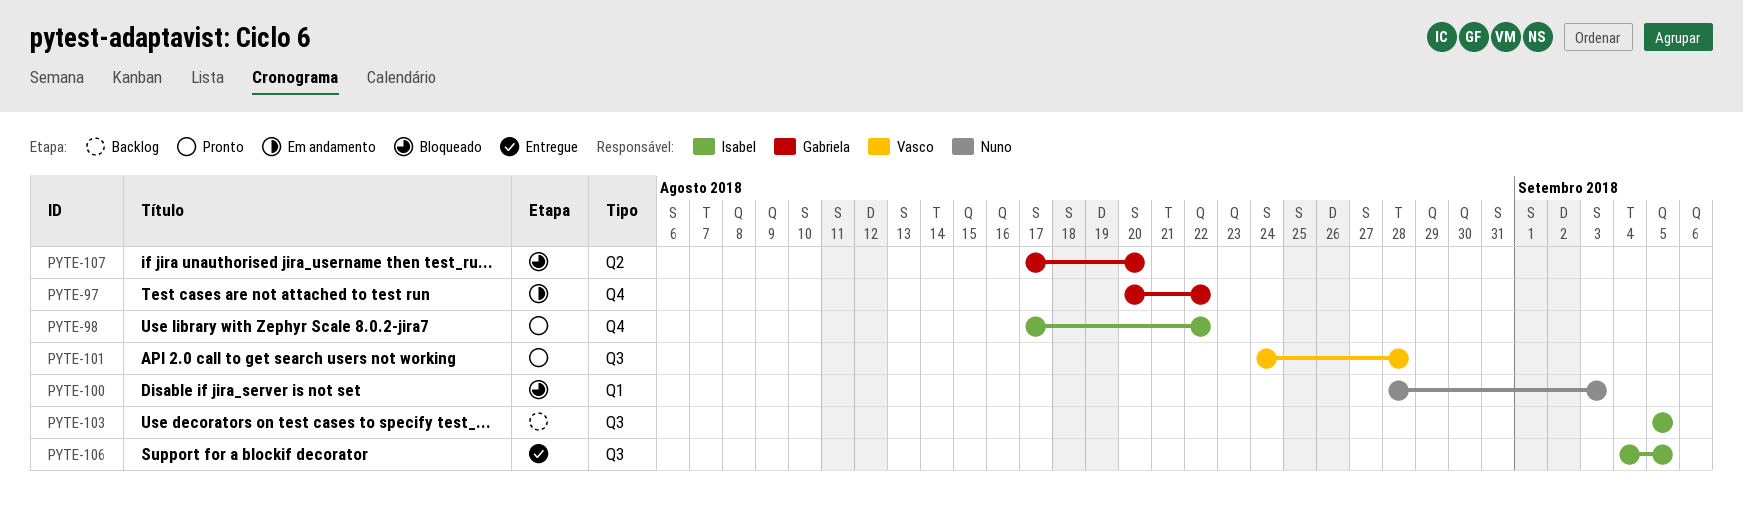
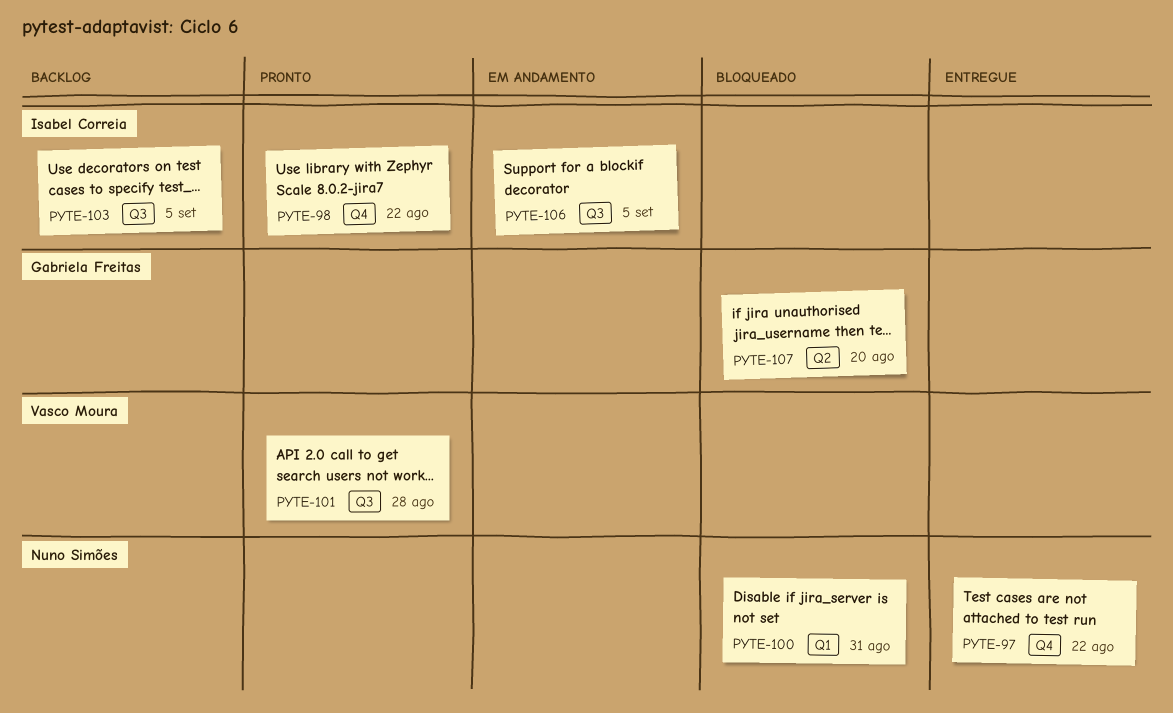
PYTE-97, status: Em andamento -> Entregue
PYTE-97, owner: Gabriela Freitas -> Nuno Simões
PYTE-100, due: Sep 3 -> Aug 31
PYTE-106, status: Entregue -> Em andamento

